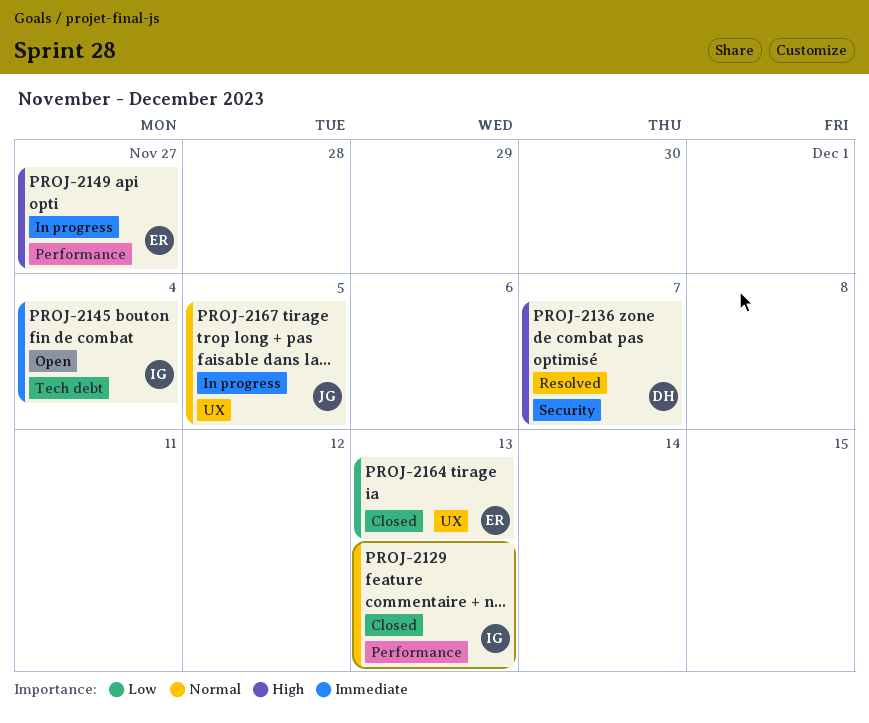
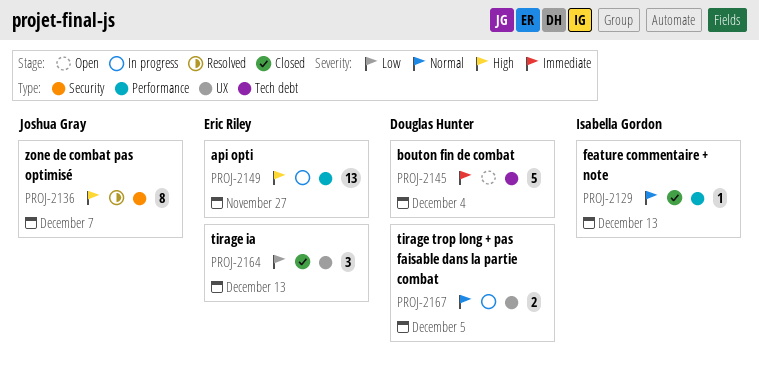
PROJ-2136, owner: Douglas Hunter -> Joshua Gray
PROJ-2145, owner: Isabella Gordon -> Douglas Hunter
PROJ-2167, owner: Joshua Gray -> Douglas Hunter

